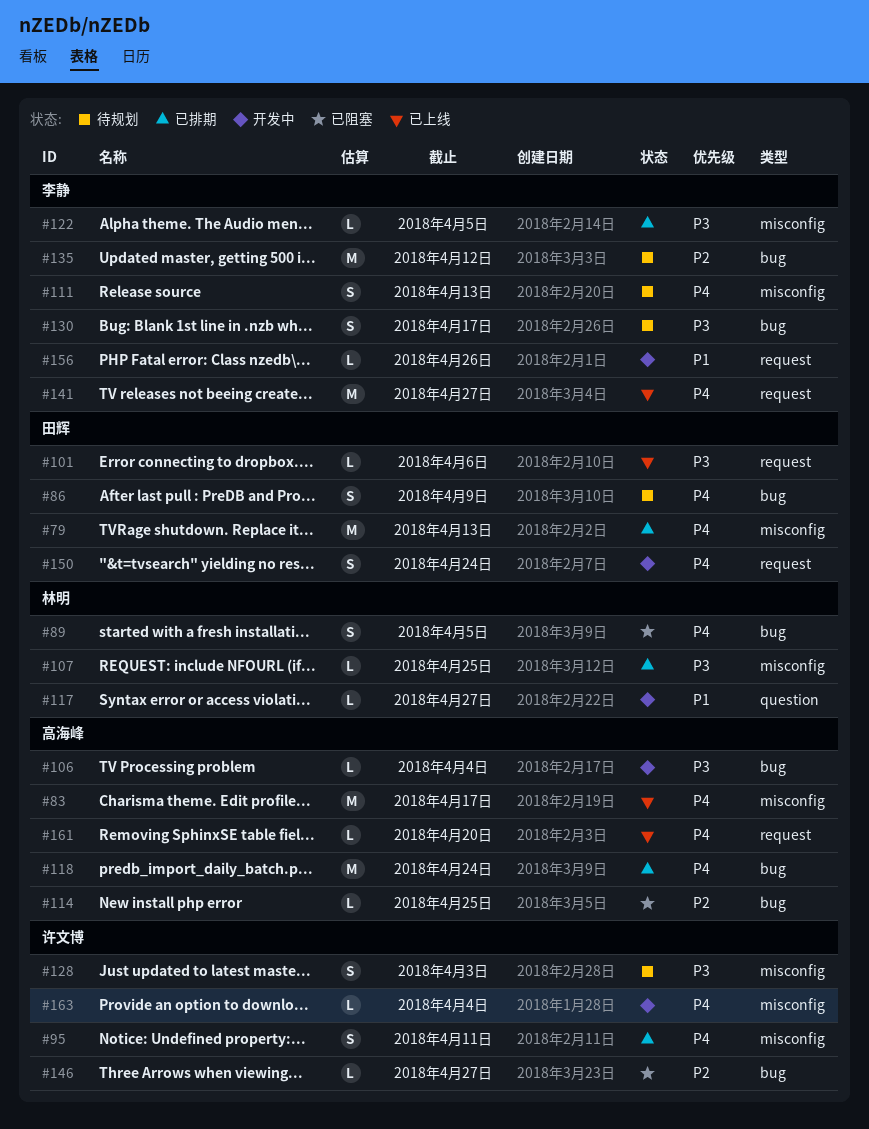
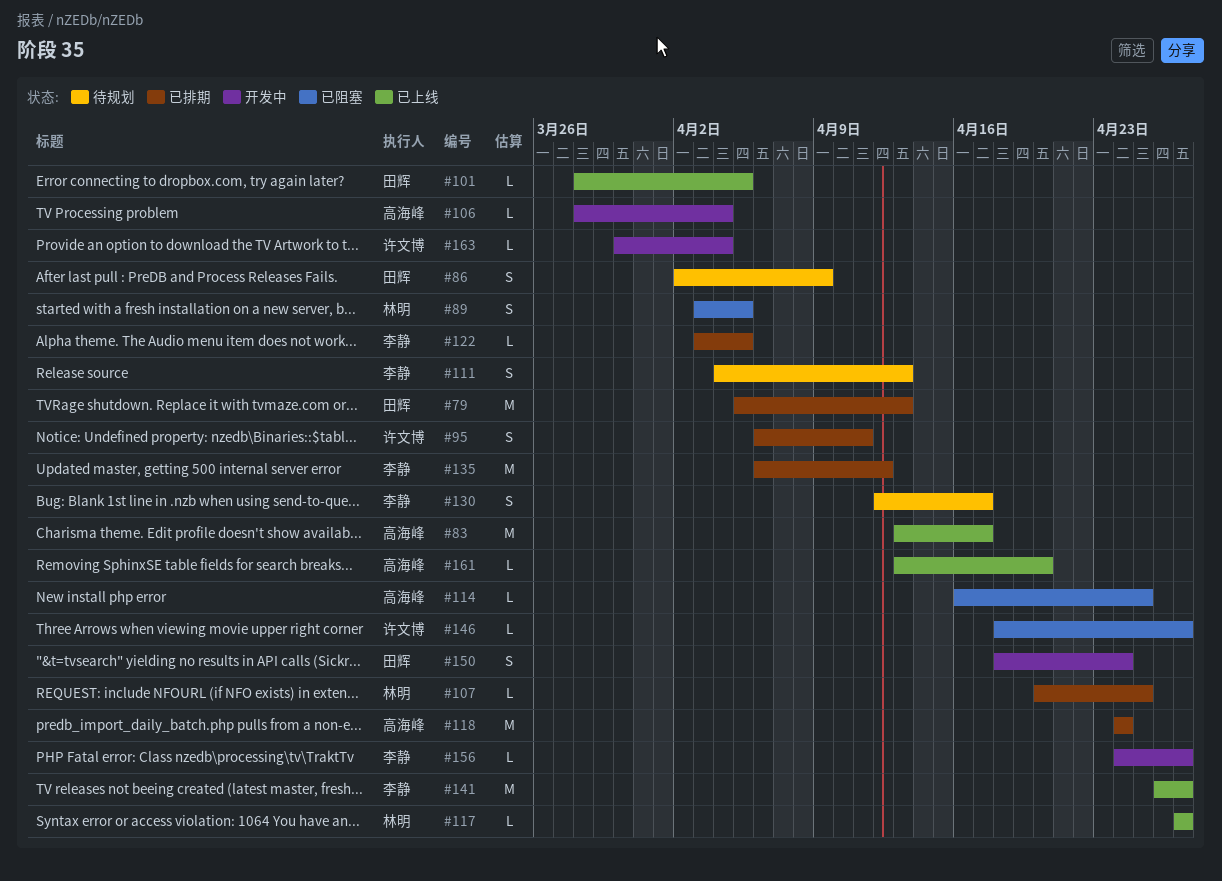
#101, due: Apr 6 -> Apr 5
#117, status: 开发中 -> 已上线
#128: present -> none
#135, status: 待规划 -> 已排期
#156, due: Apr 26 -> Apr 27

